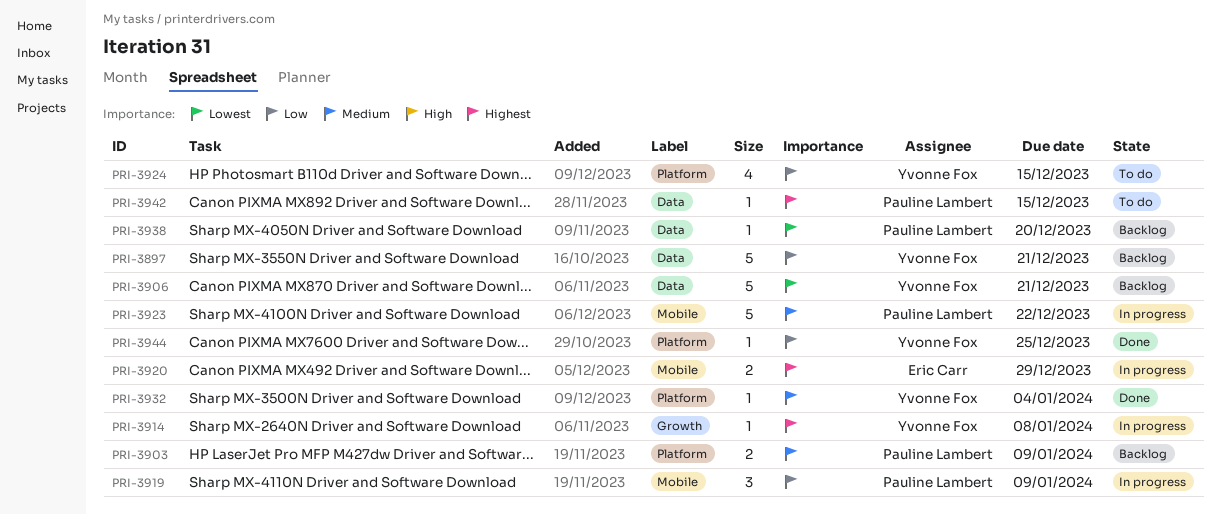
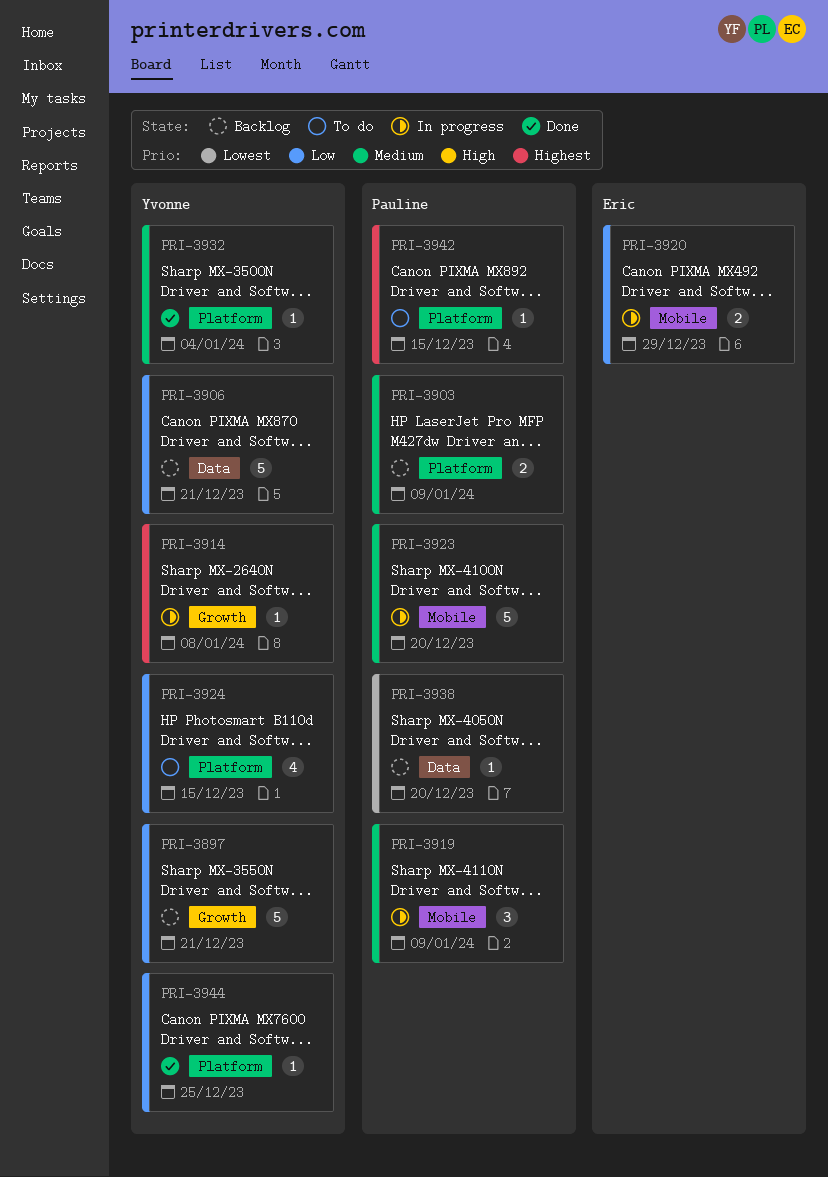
PRI-3897, label: Data -> Growth
PRI-3906, priority: Lowest -> Low
PRI-3919, priority: Low -> Medium
PRI-3920, priority: Highest -> Low
PRI-3923, due: Dec 22 -> Dec 20
PRI-3942, label: Data -> Platform

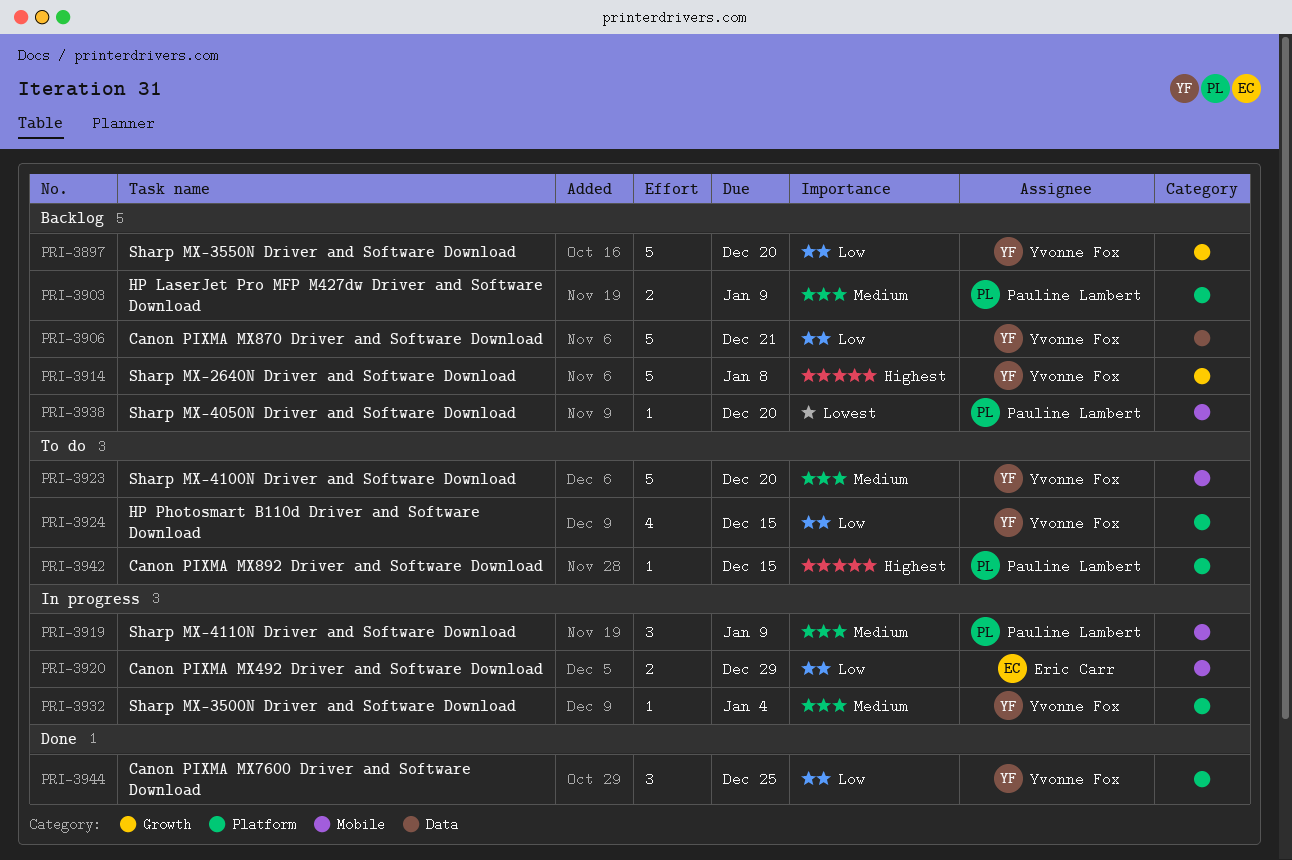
PRI-3897, due: Dec 21 -> Dec 20
PRI-3914, status: In progress -> Backlog
PRI-3914, estimate: 1 -> 5
PRI-3923, status: In progress -> To do
PRI-3923, owner: Pauline Lambert -> Yvonne Fox
PRI-3932, status: Done -> In progress
PRI-3938, label: Data -> Mobile
PRI-3944, estimate: 1 -> 3

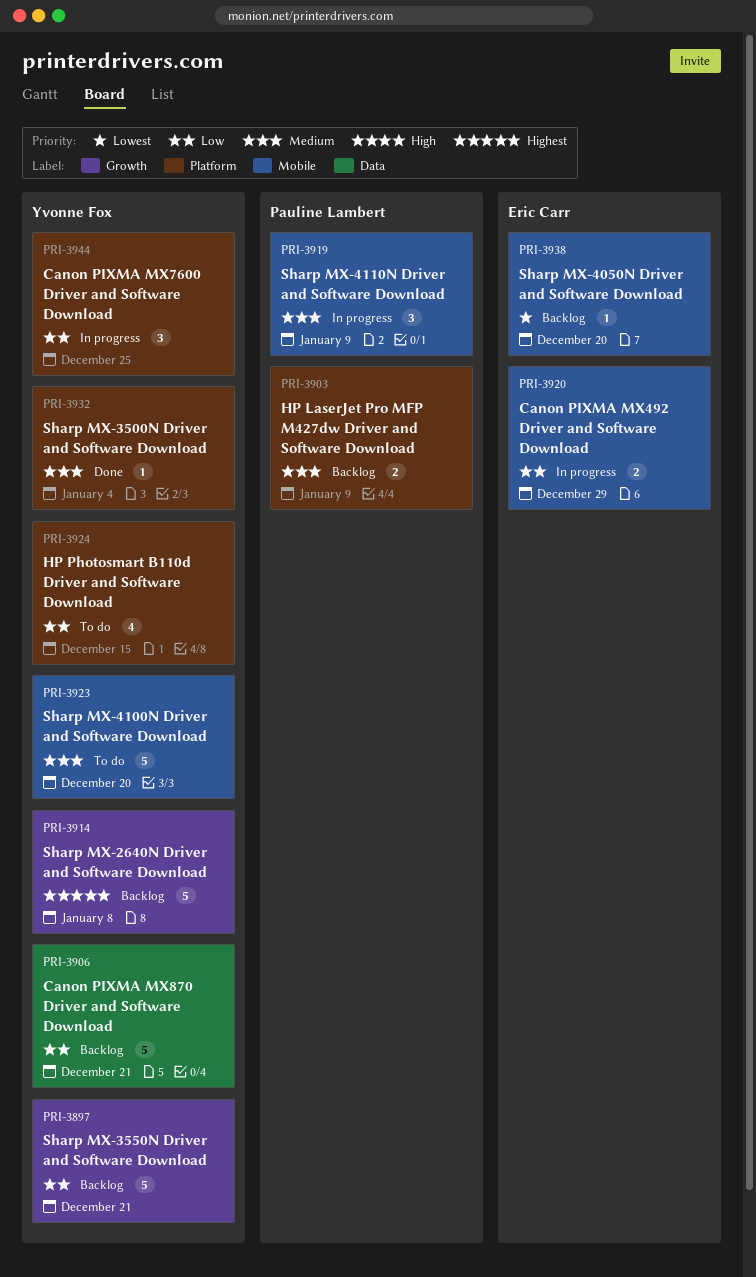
PRI-3897, due: Dec 20 -> Dec 21
PRI-3932, status: In progress -> Done
PRI-3938, owner: Pauline Lambert -> Eric Carr
PRI-3942: present -> none
PRI-3944, status: Done -> In progress

